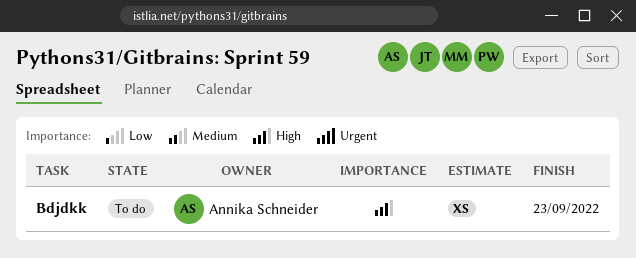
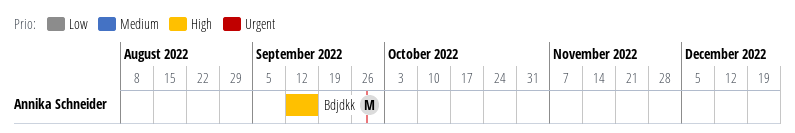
Bdjdkk, estimate: XS -> M
Bdjdkk, due: Sep 23 -> Sep 16

